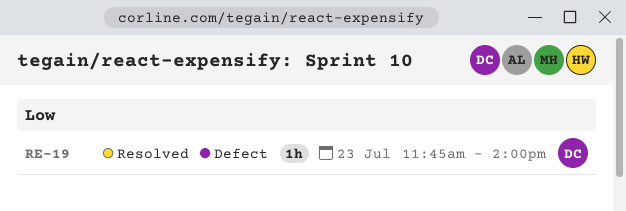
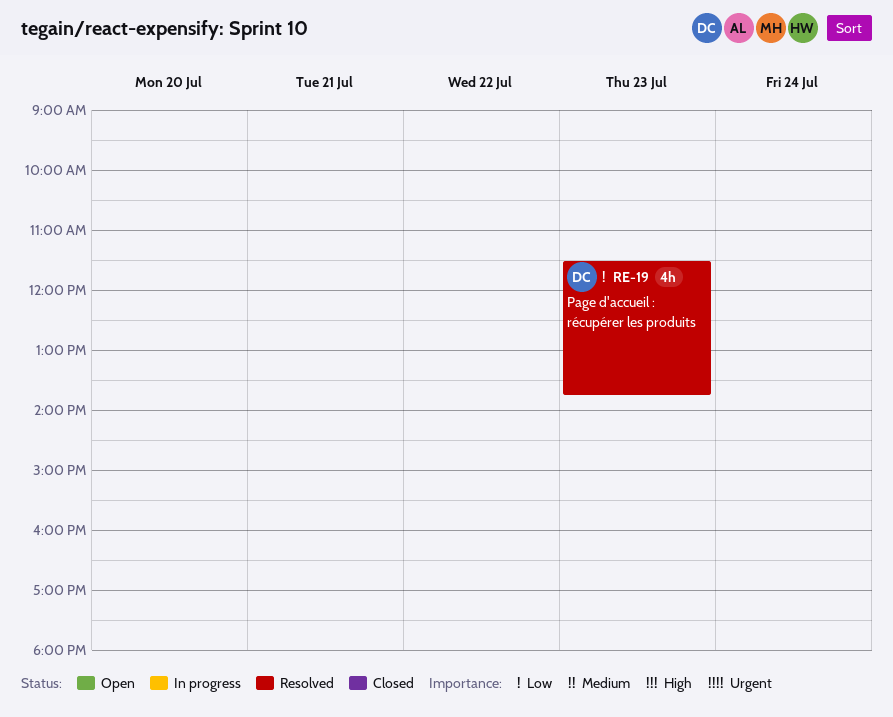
RE-19, estimate: 1h -> 4h
RE-19, begins: 11:45 -> 11:30
RE-19, ends: 14:00 -> 13:45

